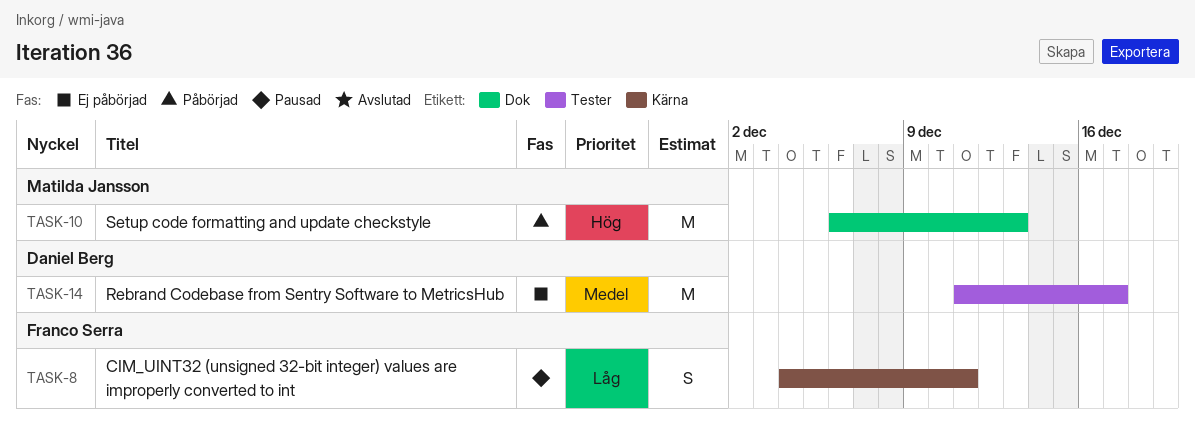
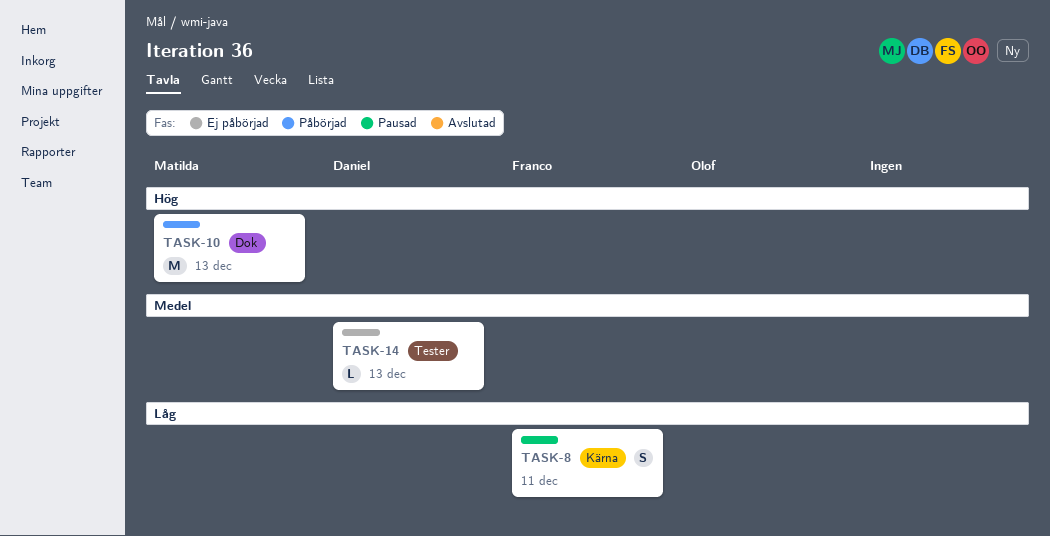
TASK-14, estimate: M -> L
TASK-14, due: Dec 17 -> Dec 13

